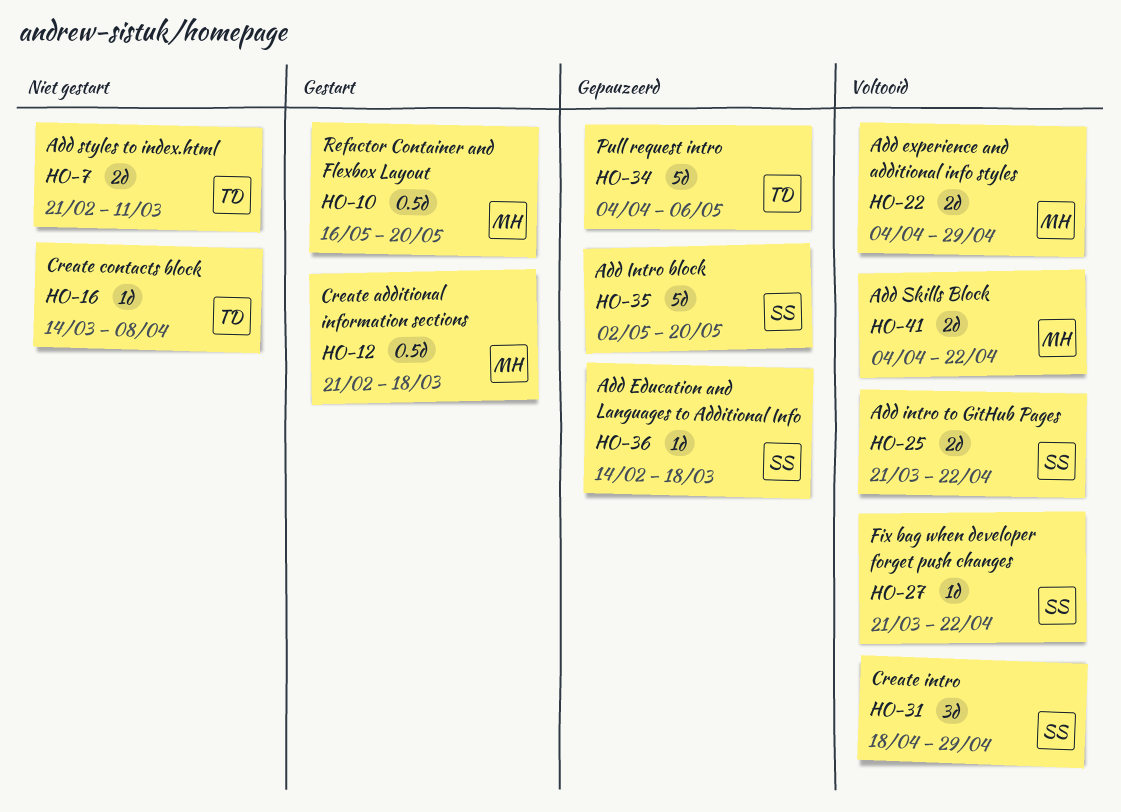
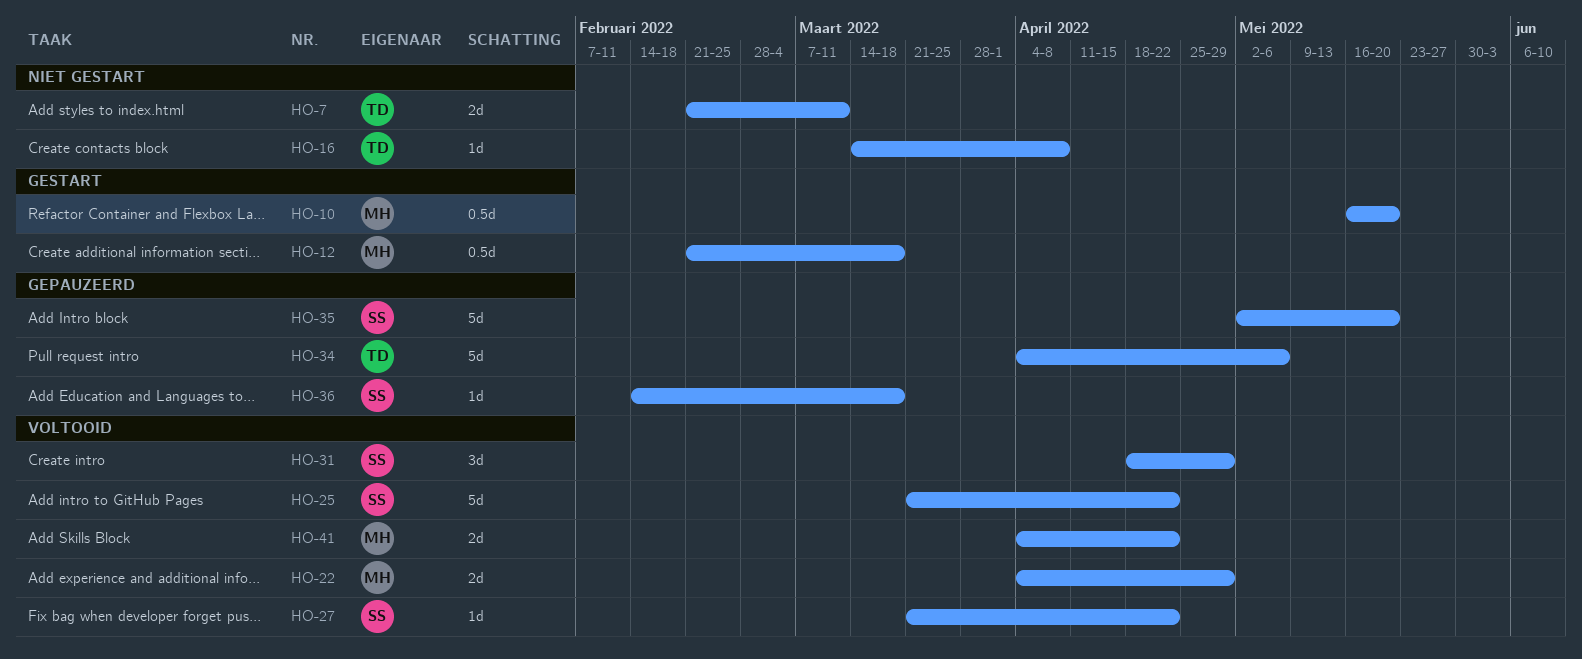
HO-25, estimate: 2d -> 5d

